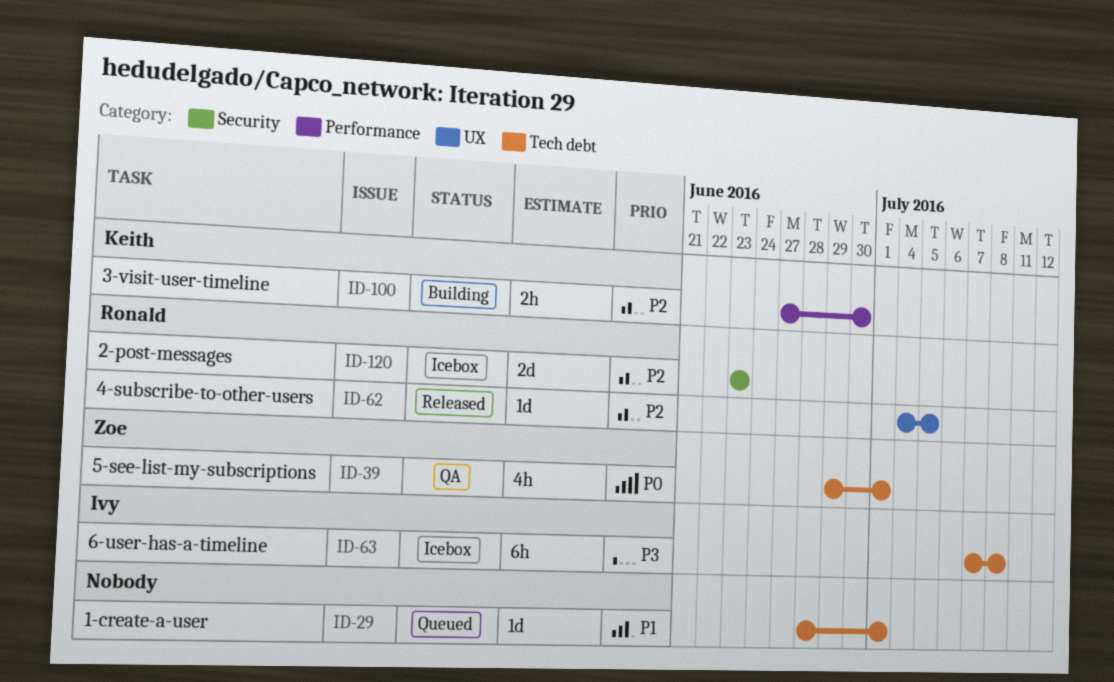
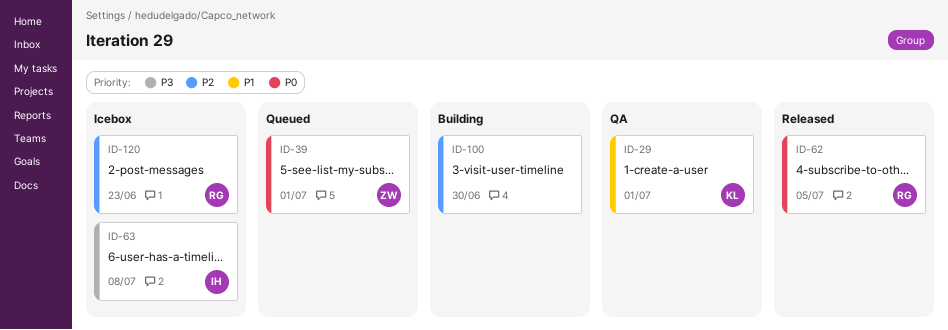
ID-29, status: Queued -> QA
ID-29, owner: none -> Keith
ID-39, status: QA -> Queued
ID-62, priority: P2 -> P0
ID-100, owner: Keith -> none

